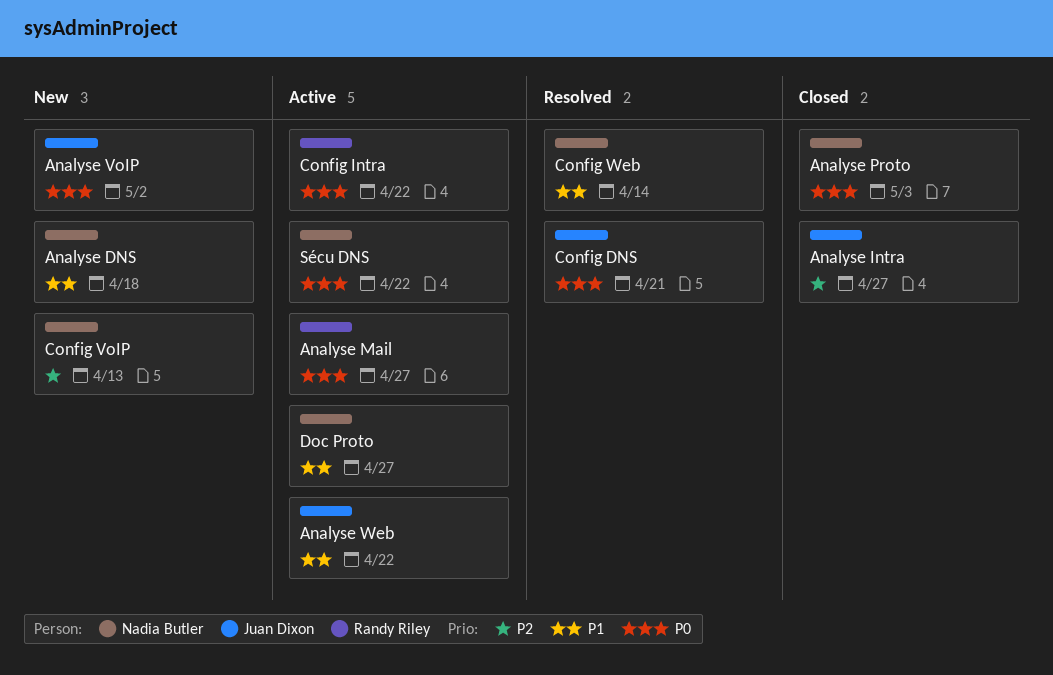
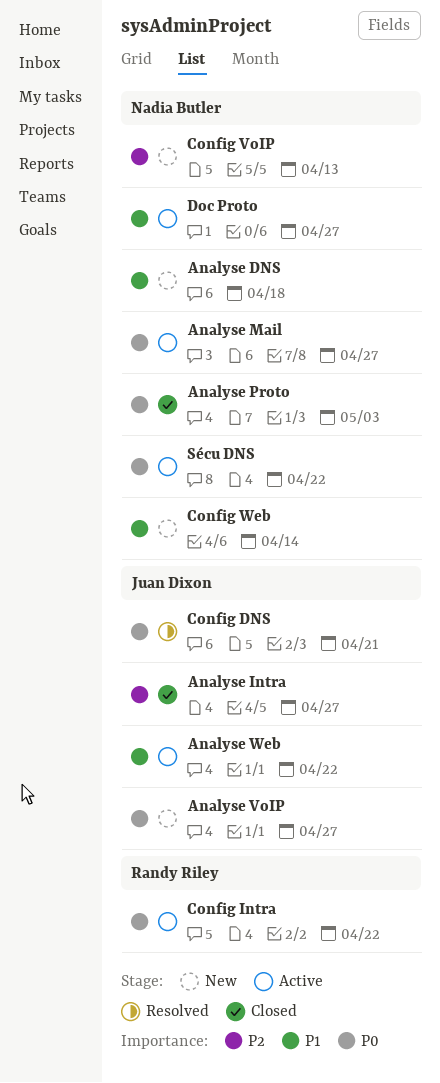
Analyse Mail, owner: Randy Riley -> Nadia Butler
Analyse VoIP, due: May 2 -> Apr 27
Config Web, status: Resolved -> New

